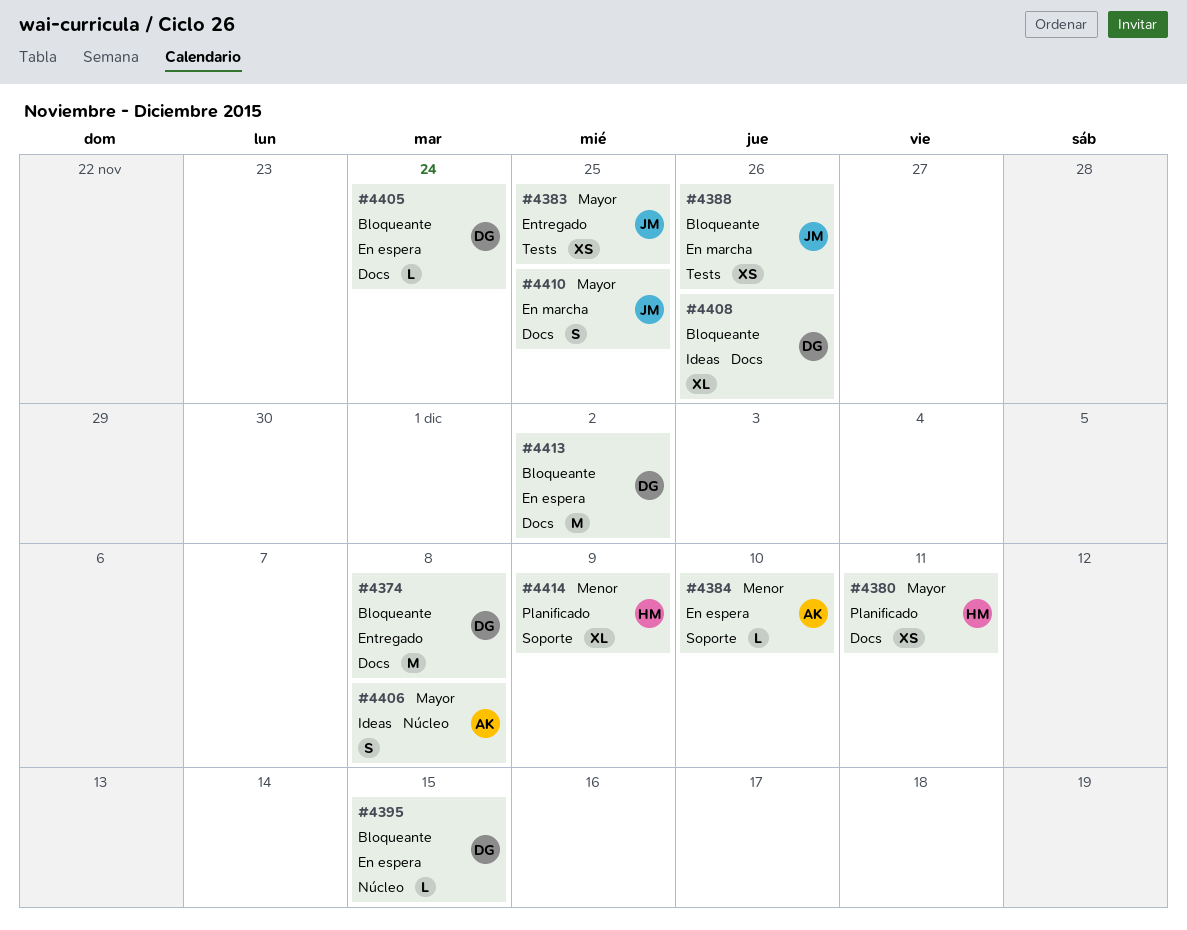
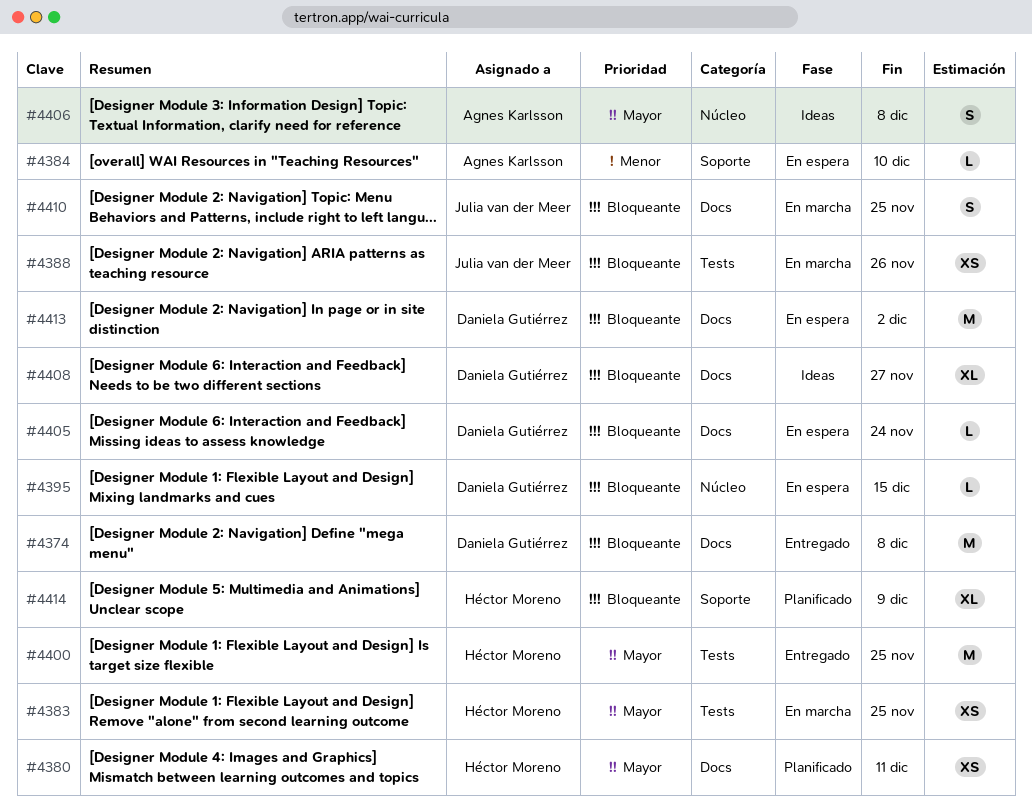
#4383, status: Entregado -> En marcha
#4383, owner: Julia van der Meer -> Héctor Moreno
#4400: none -> present
#4408, due: Nov 26 -> Nov 27
#4410, priority: Mayor -> Bloqueante
#4414, priority: Menor -> Bloqueante

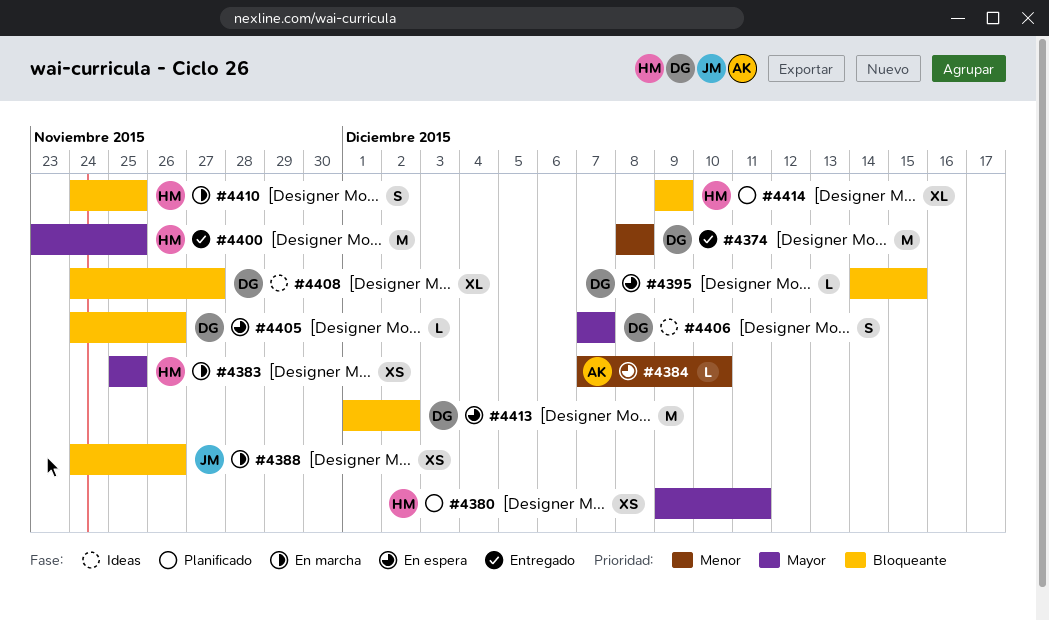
#4374, priority: Bloqueante -> Menor
#4405, due: Nov 24 -> Nov 26
#4406, owner: Agnes Karlsson -> Daniela Gutiérrez
#4406, due: Dec 8 -> Dec 7
#4410, owner: Julia van der Meer -> Héctor Moreno

